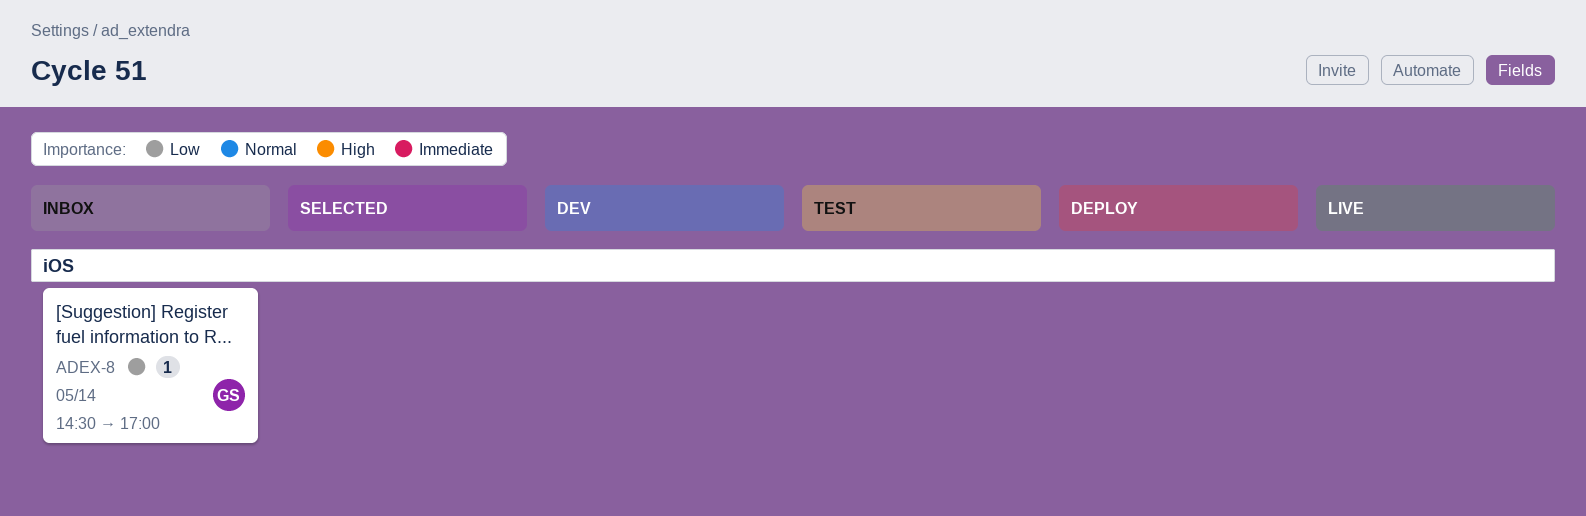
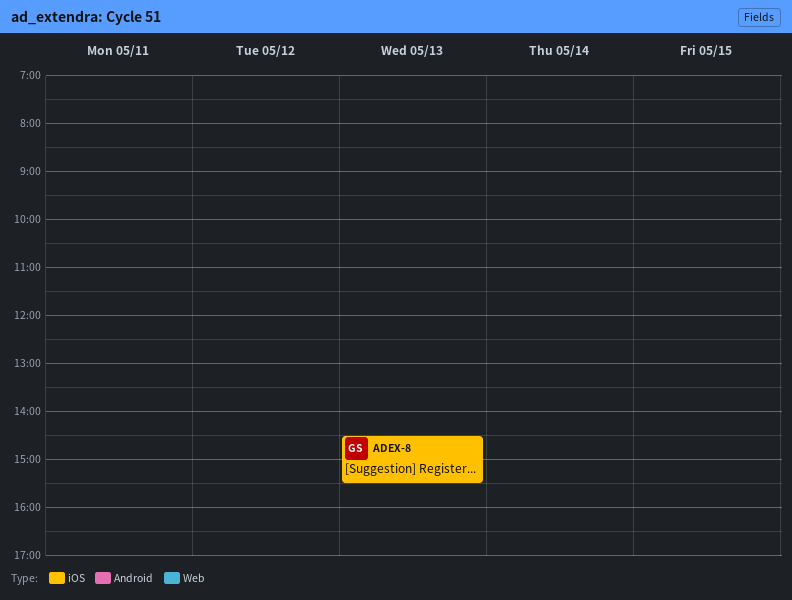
ADEX-8, day: May 14 -> May 13
ADEX-8, ends: 17:00 -> 15:30

